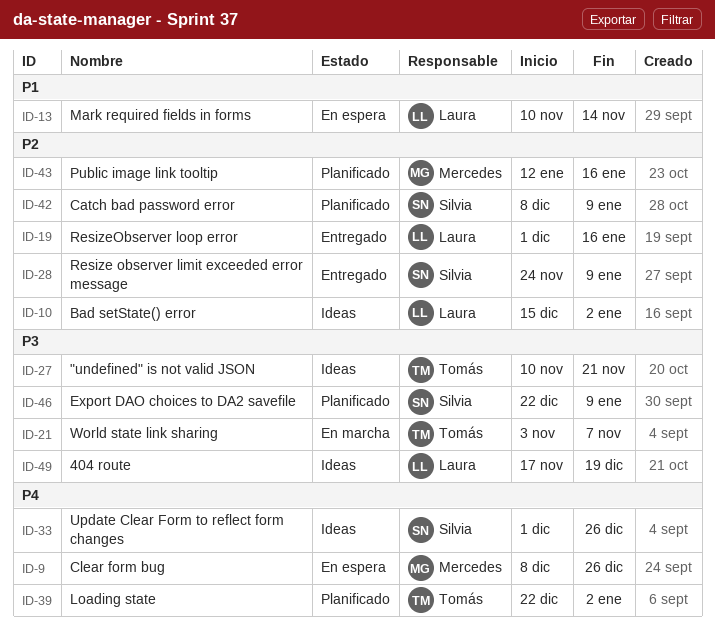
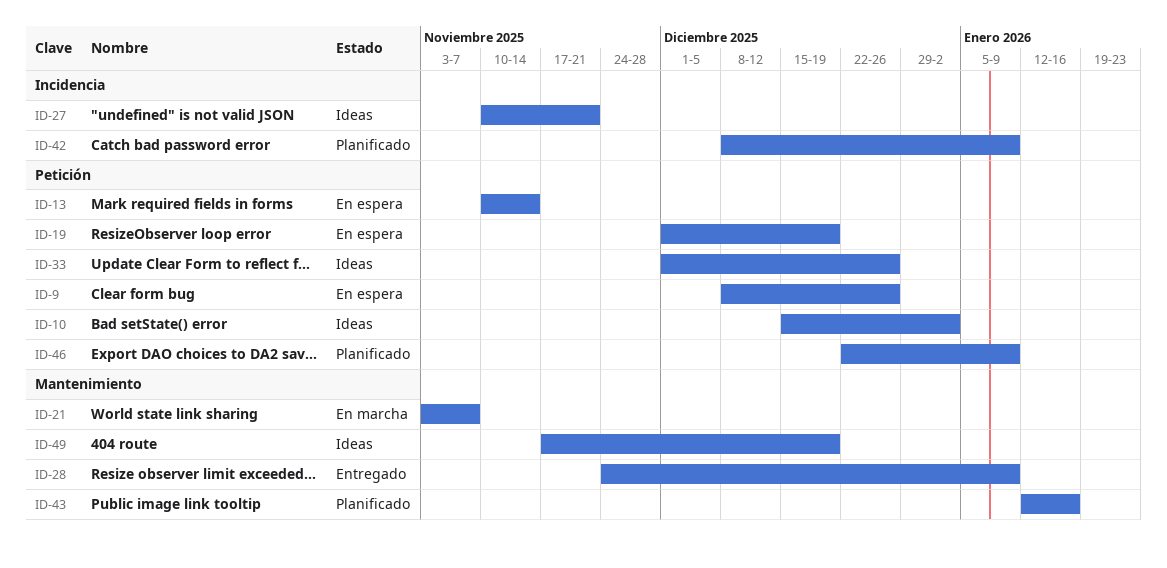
ID-19, status: Entregado -> En espera
ID-19, due: Jan 16 -> Dec 19
ID-39: present -> none

